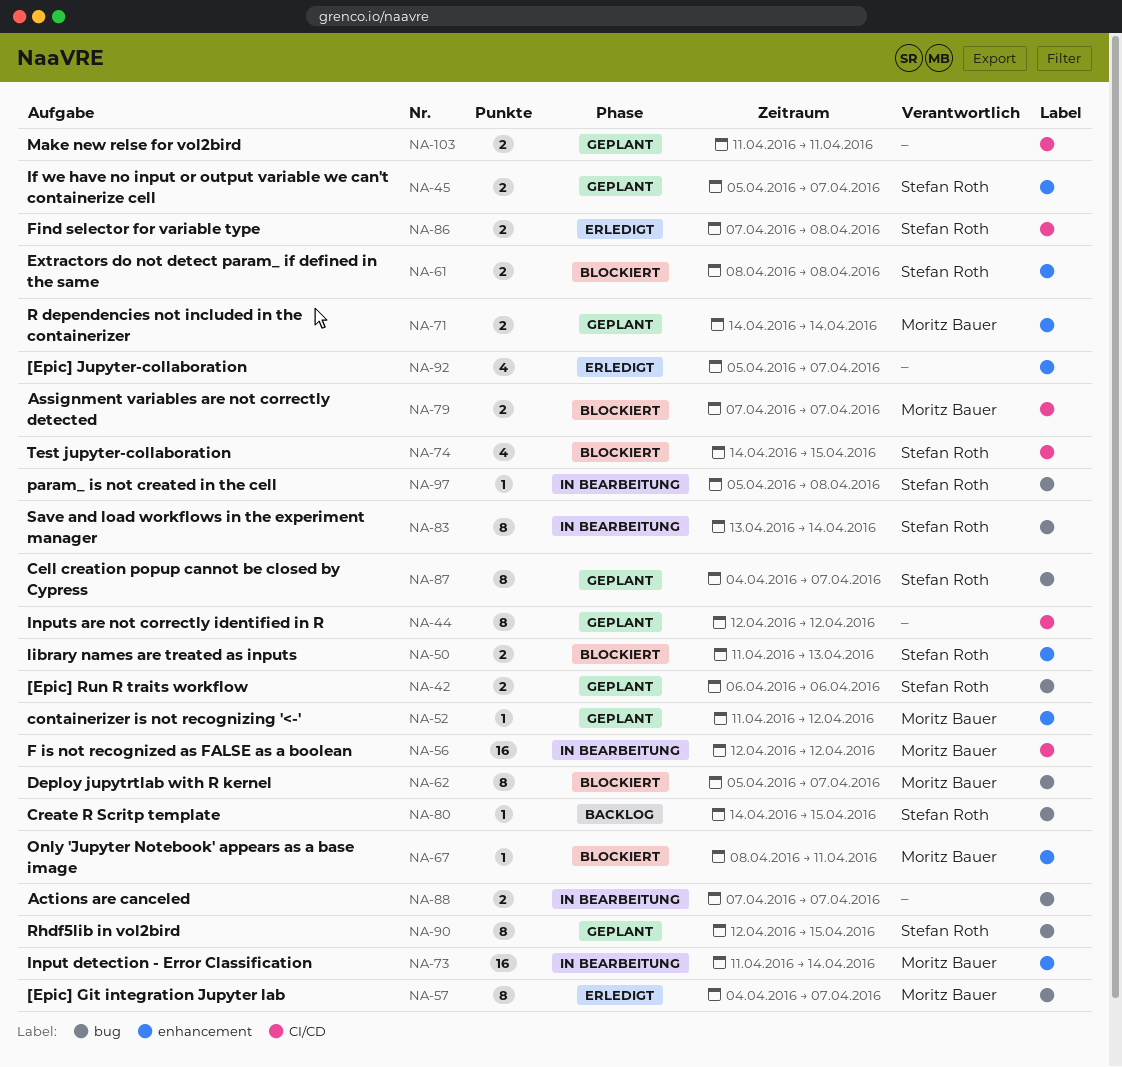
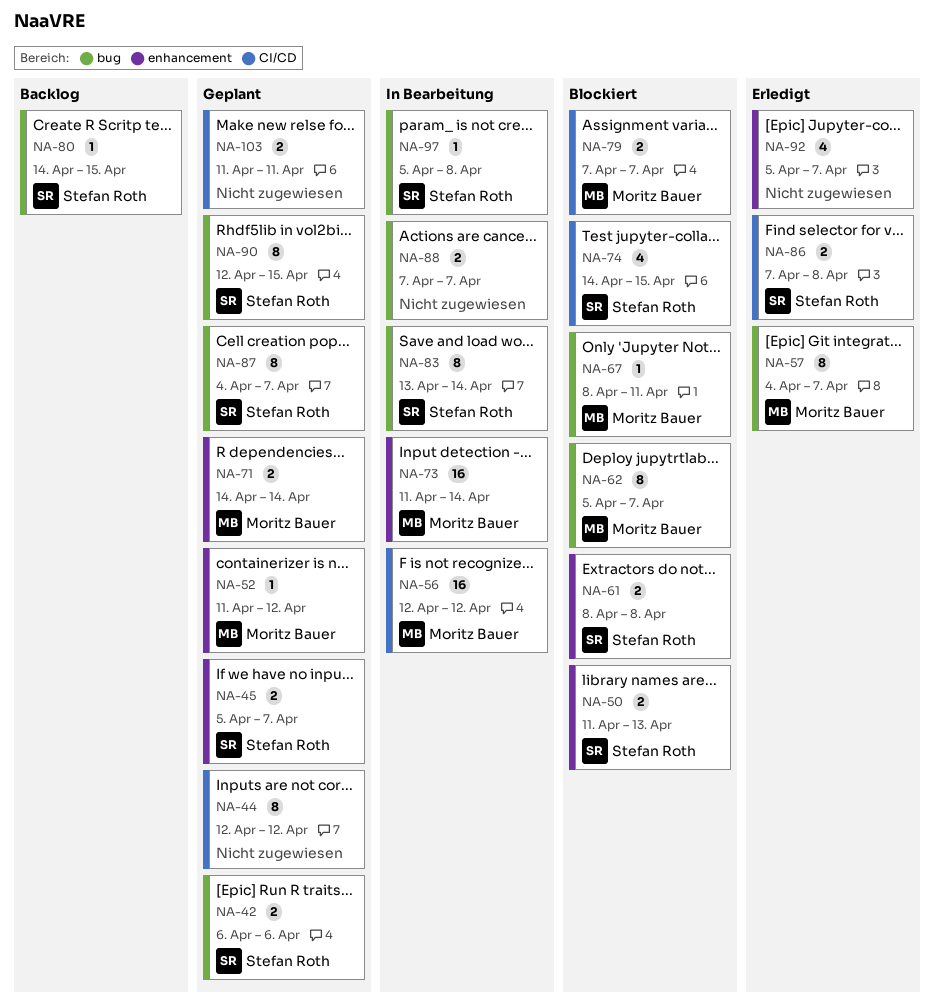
NA-67, label: enhancement -> bug

